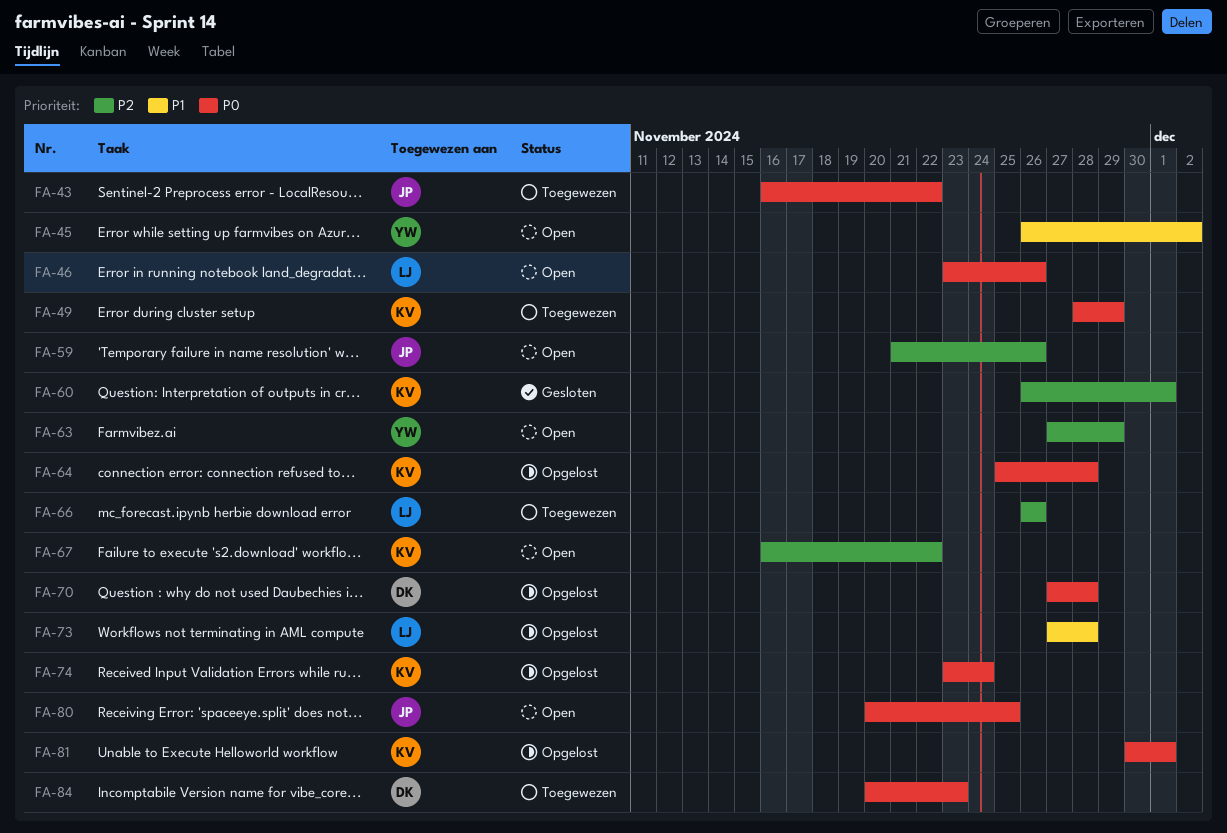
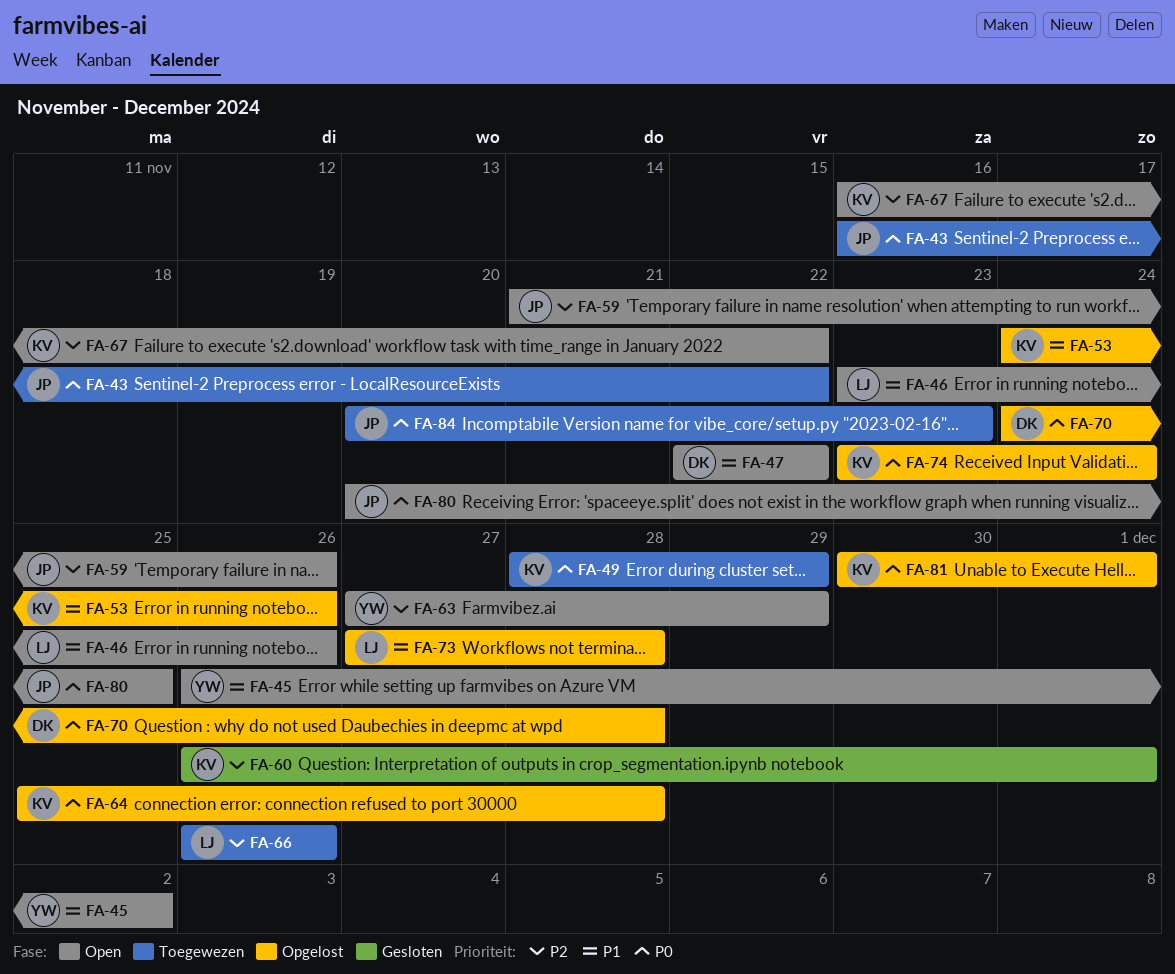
FA-46, priority: P0 -> P1
FA-47: none -> present
FA-53: none -> present
FA-70, start: Nov 27 -> Nov 24
FA-84, owner: DK -> JP

